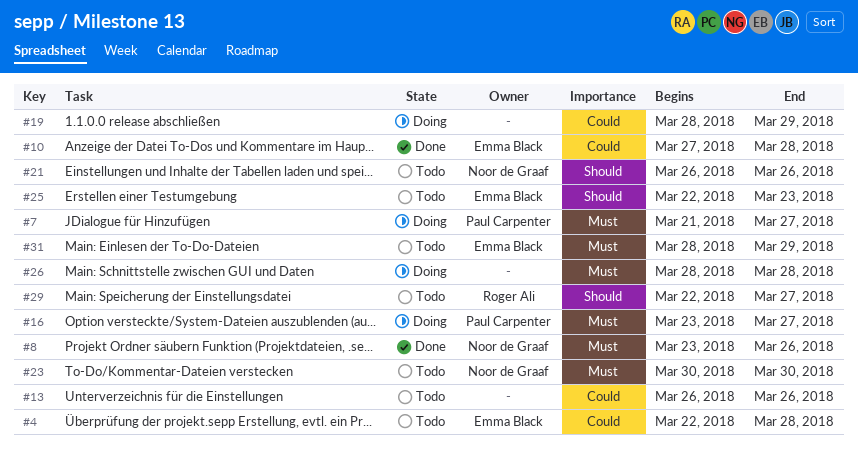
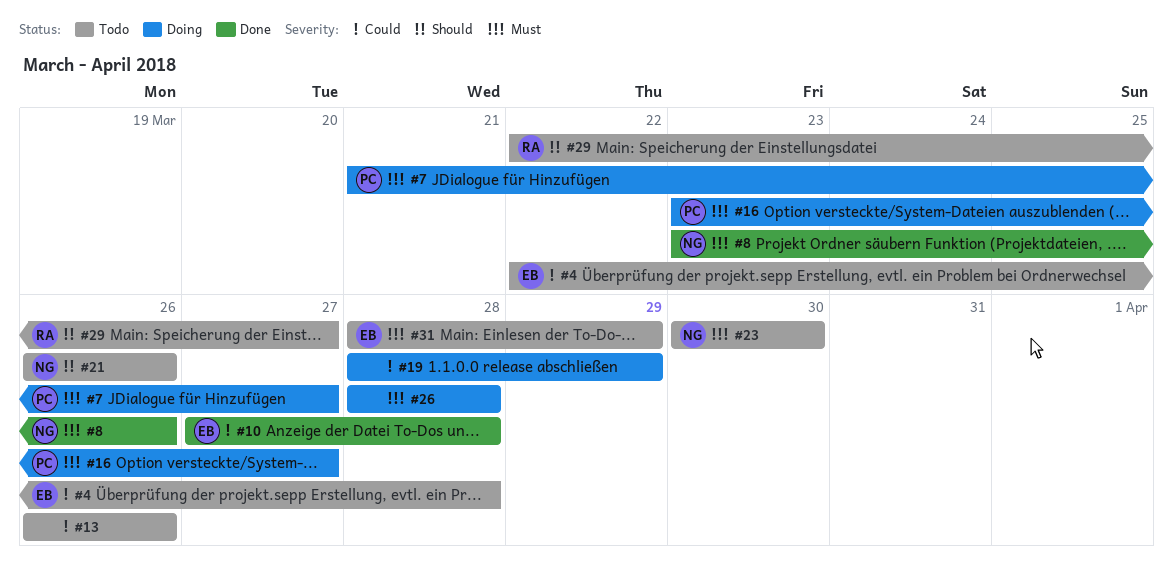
#25: present -> none

